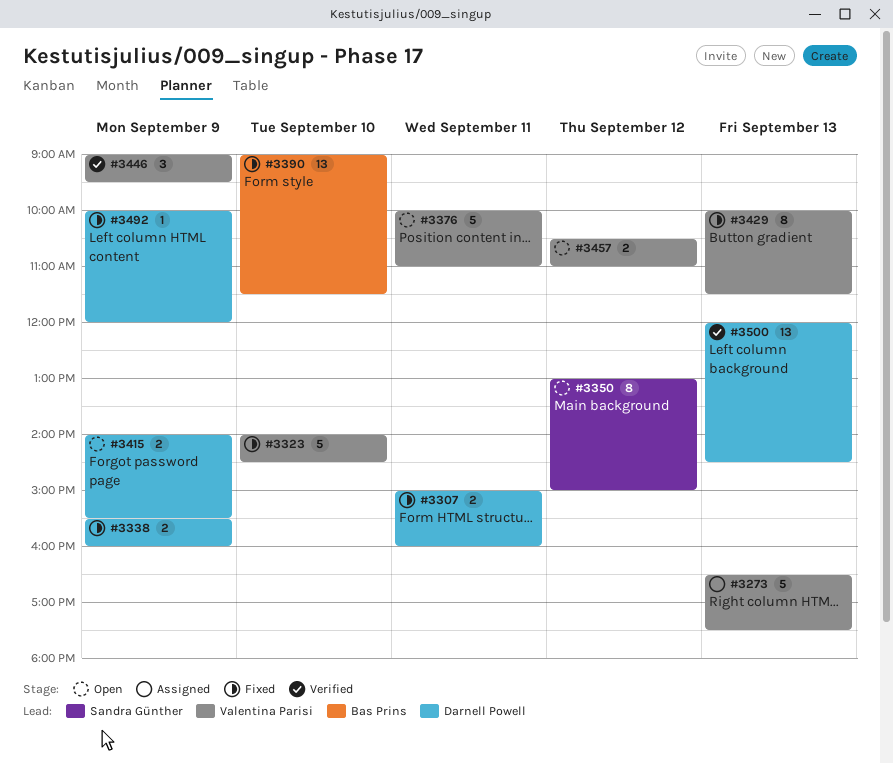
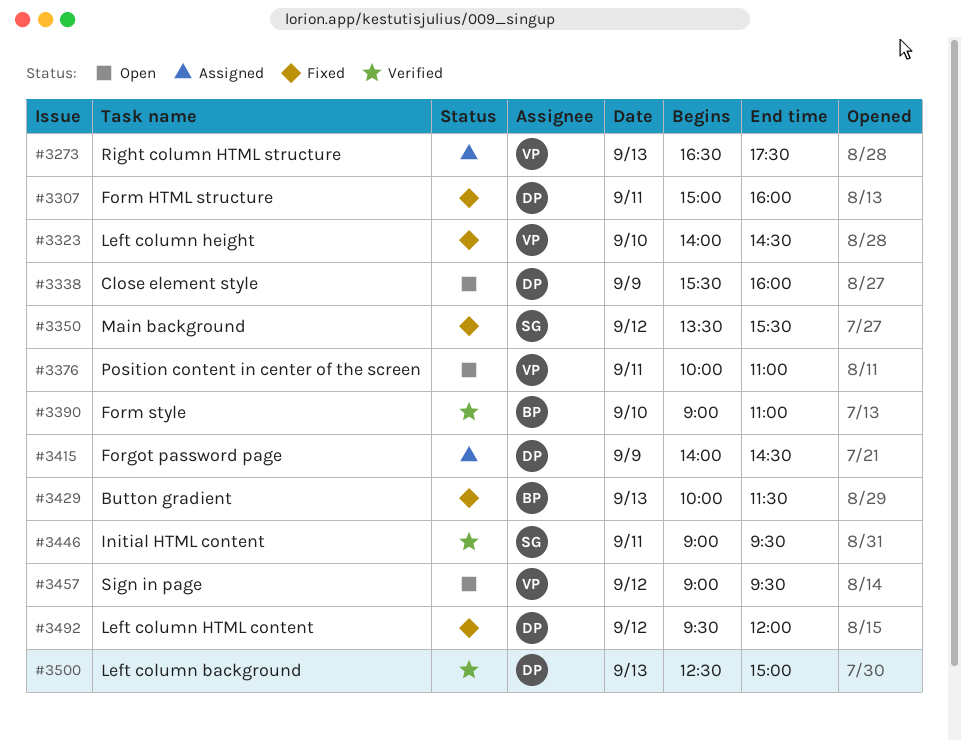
#3338, status: Fixed -> Open
#3350, status: Open -> Fixed
#3350, begins: 13:00 -> 13:30
#3350, ends: 15:00 -> 15:30
#3390, status: Fixed -> Verified
#3390, ends: 11:30 -> 11:00
#3415, status: Open -> Assigned
#3415, ends: 15:30 -> 14:30
#3429, owner: Valentina Parisi -> Bas Prins
#3446, owner: Valentina Parisi -> Sandra Günther
#3446, day: Sep 9 -> Sep 11
#3457, begins: 10:30 -> 09:00
#3457, ends: 11:00 -> 09:30
#3492, day: Sep 9 -> Sep 12
#3492, begins: 10:00 -> 09:30
#3500, begins: 12:00 -> 12:30
#3500, ends: 14:30 -> 15:00

